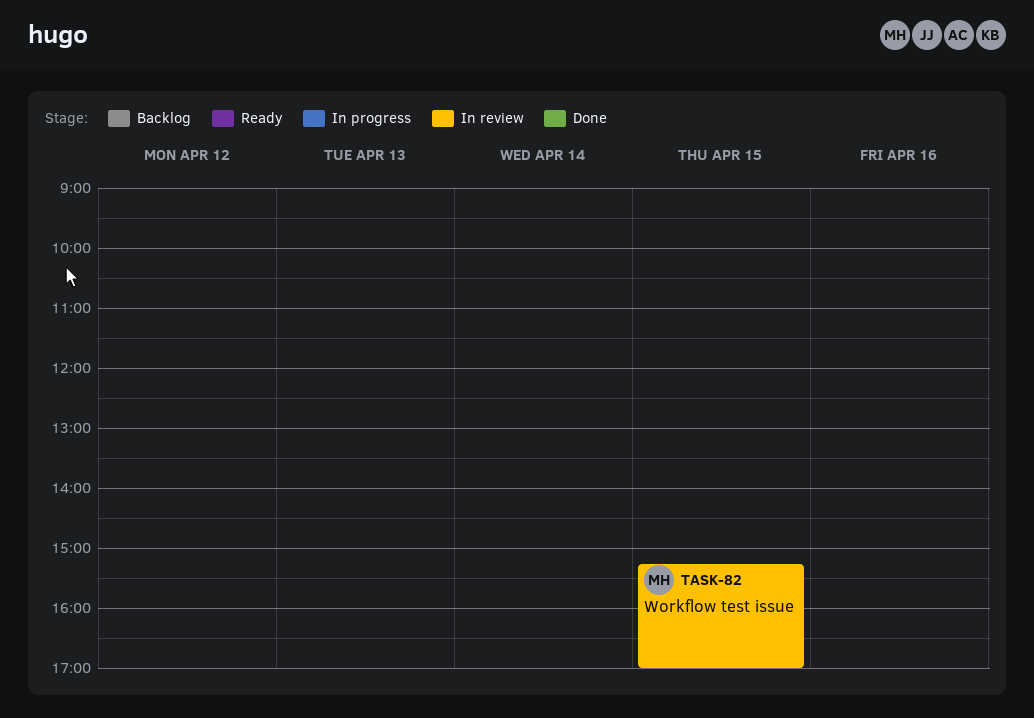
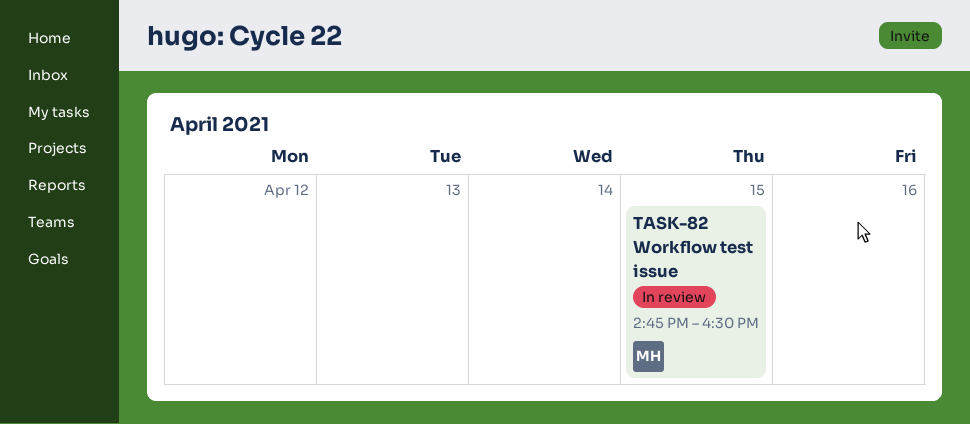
TASK-82, begins: 15:15 -> 14:45
TASK-82, ends: 17:00 -> 16:30

